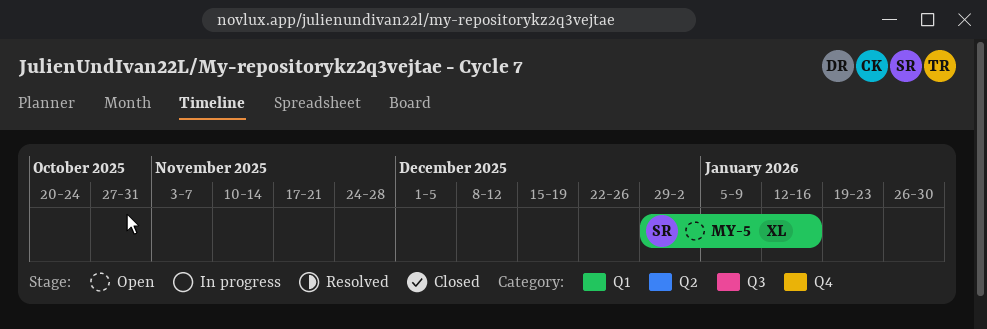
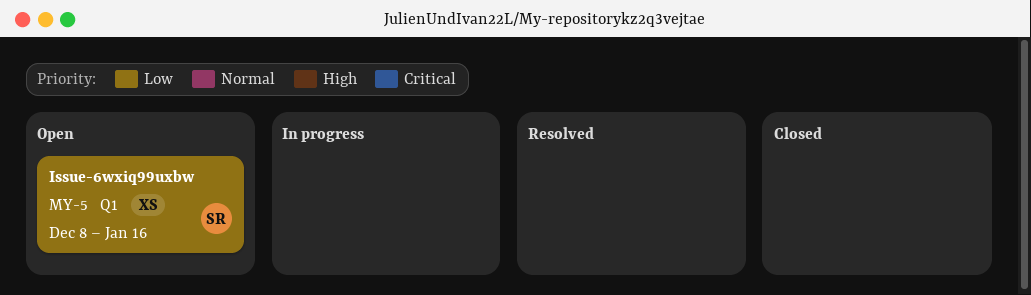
MY-5, estimate: XL -> XS
MY-5, start: Dec 29 -> Dec 8

